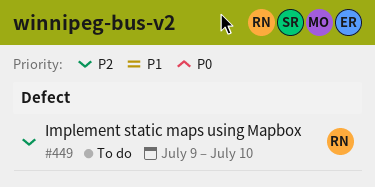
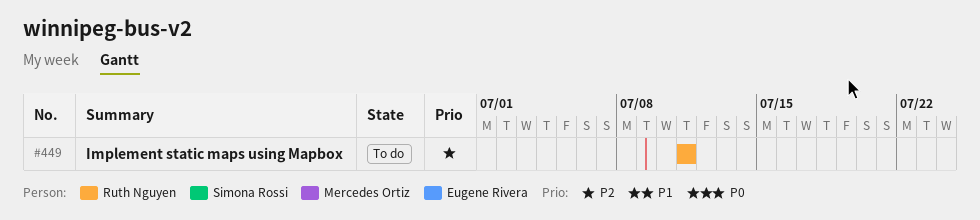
#449, start: Jul 9 -> Jul 11
#449, due: Jul 10 -> Jul 11

